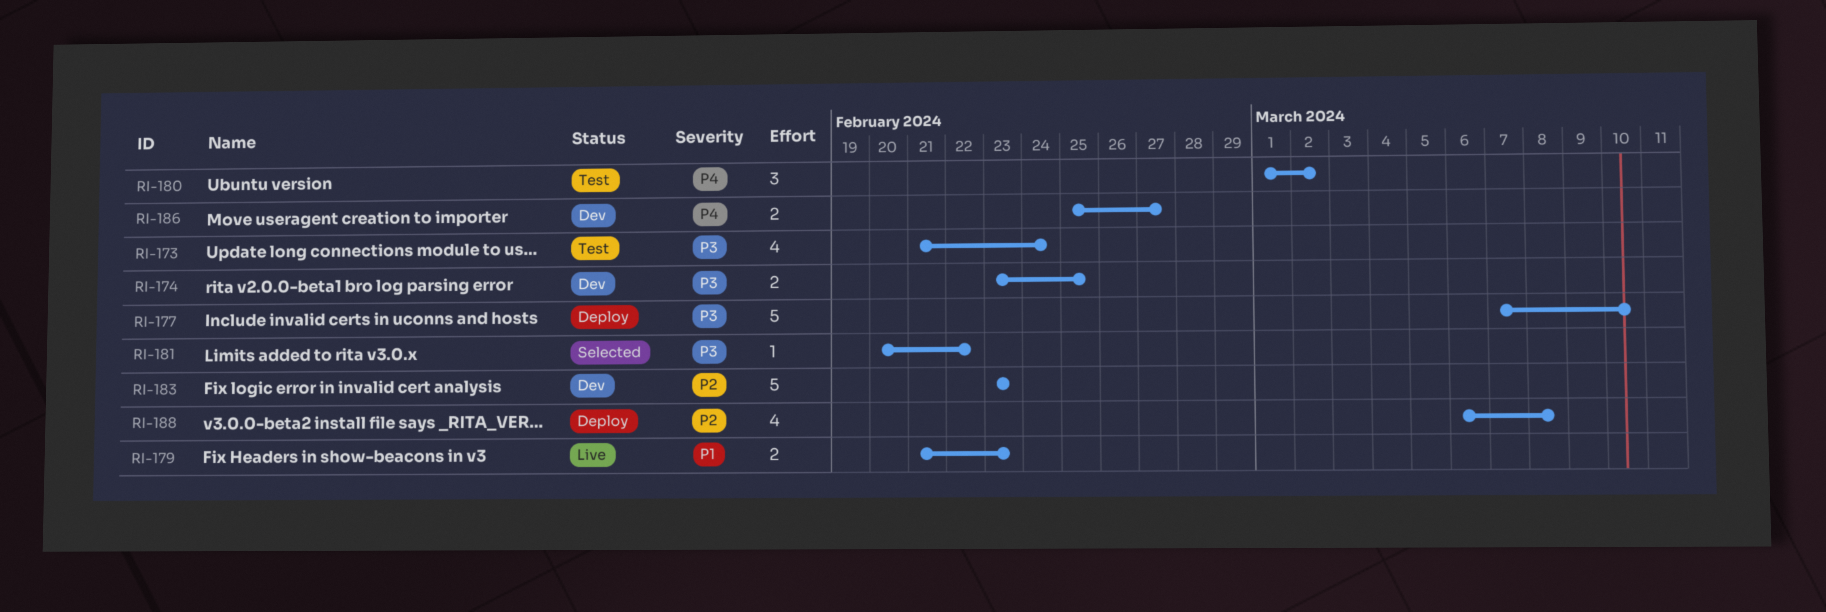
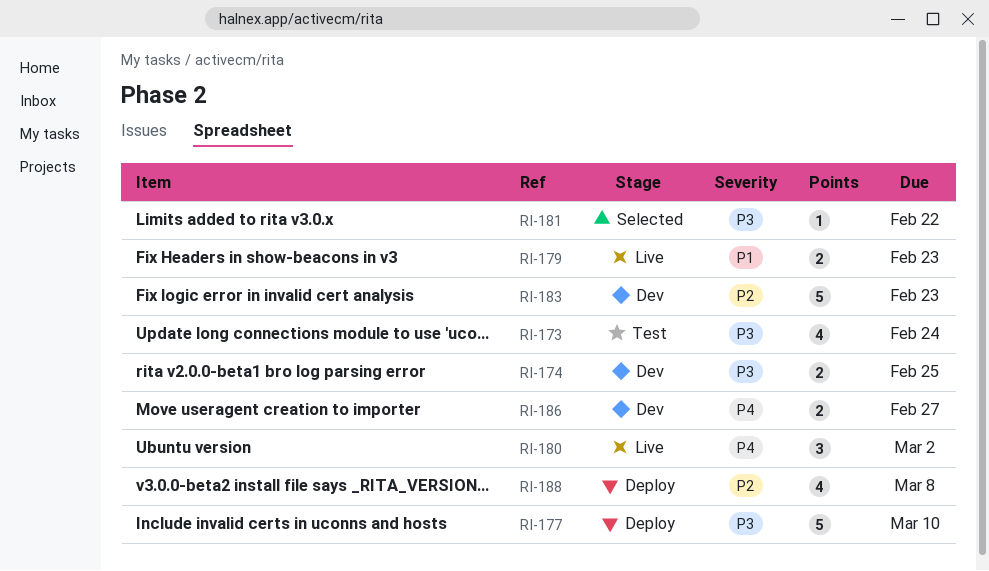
RI-180, status: Test -> Live

